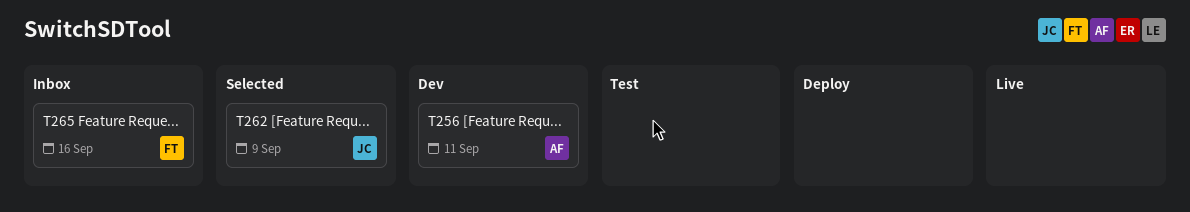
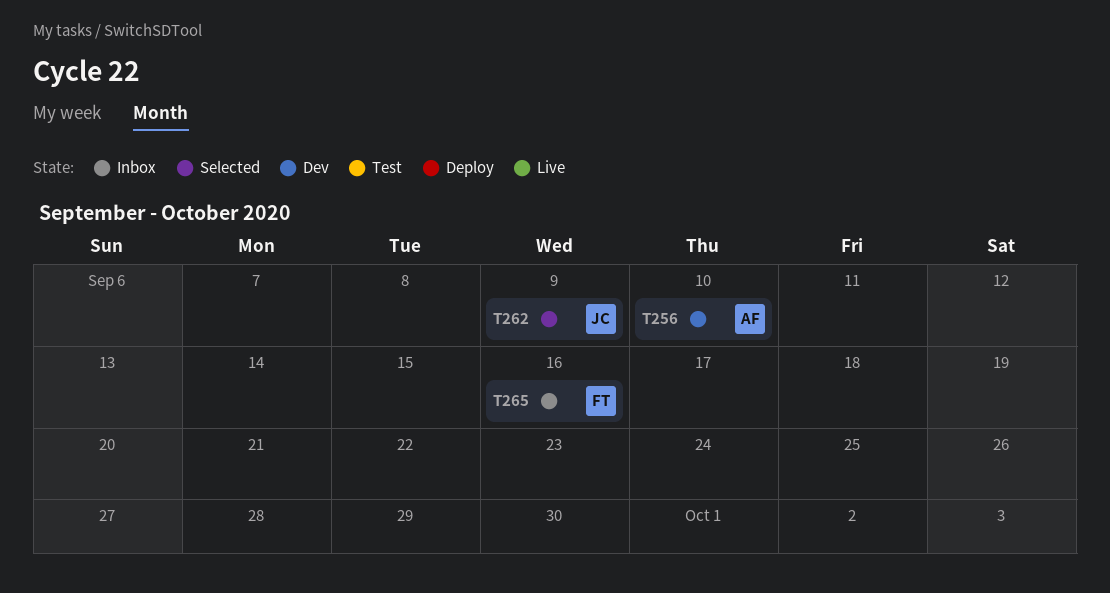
T256, due: Sep 11 -> Sep 10

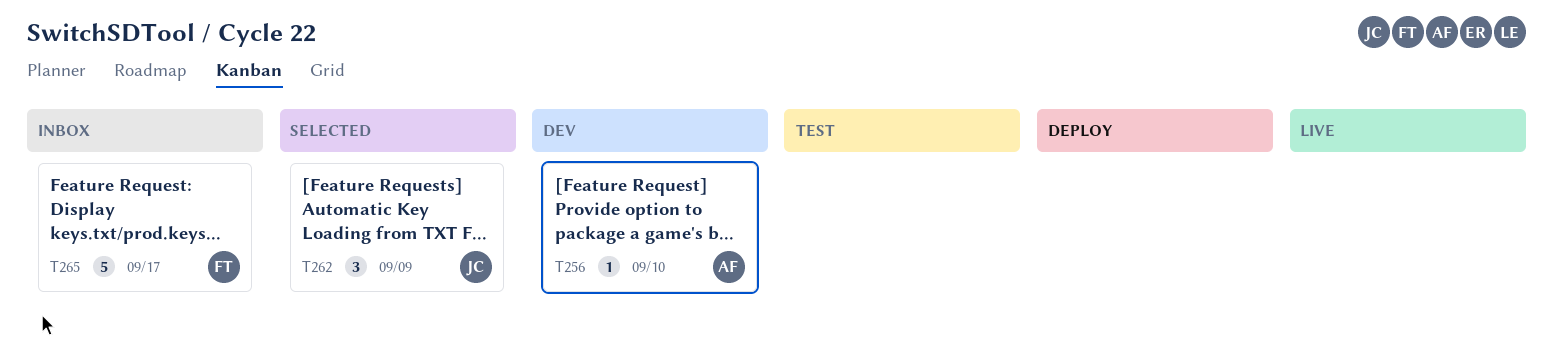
T265, due: Sep 16 -> Sep 17

